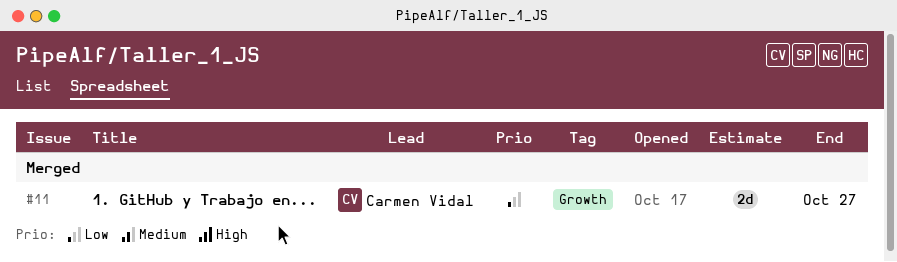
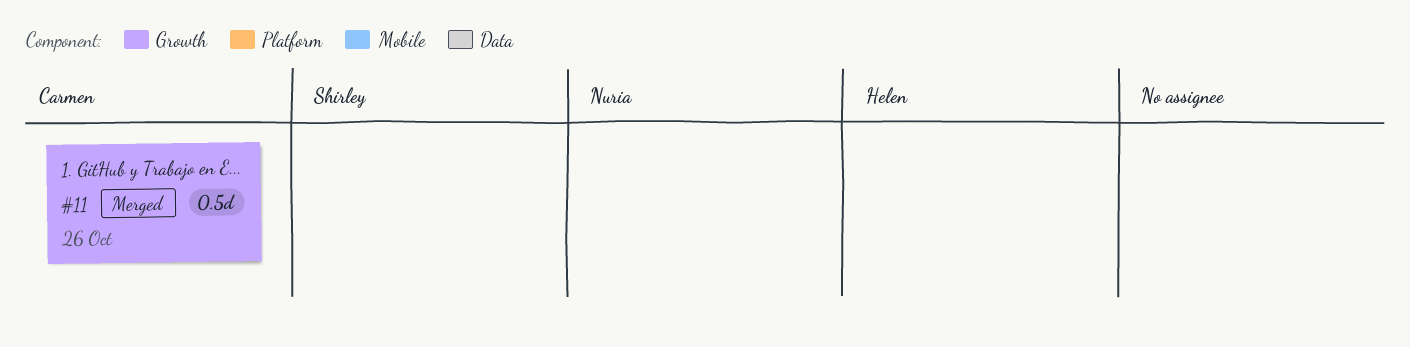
#11, estimate: 2d -> 0.5d
#11, due: Oct 27 -> Oct 26

